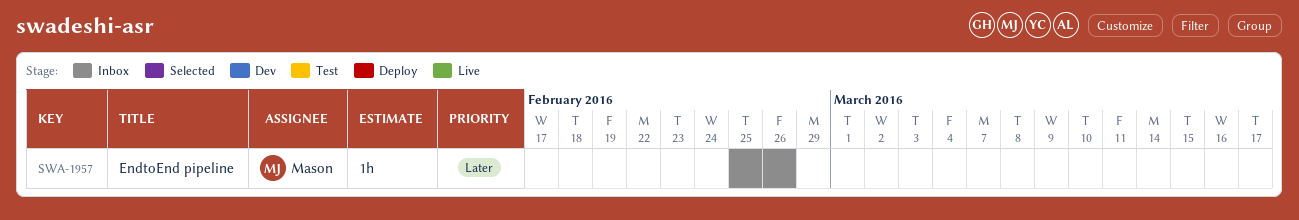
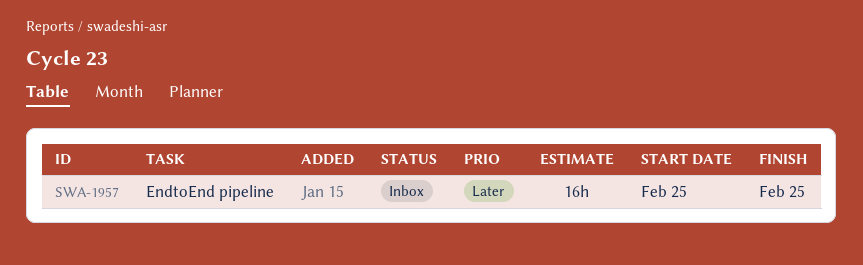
SWA-1957, estimate: 1h -> 16h
SWA-1957, due: Feb 26 -> Feb 25

